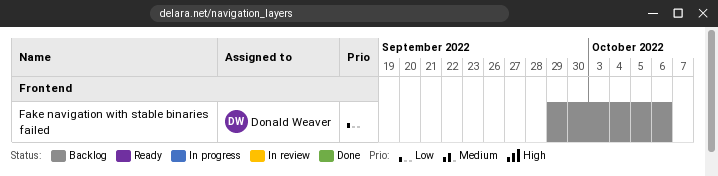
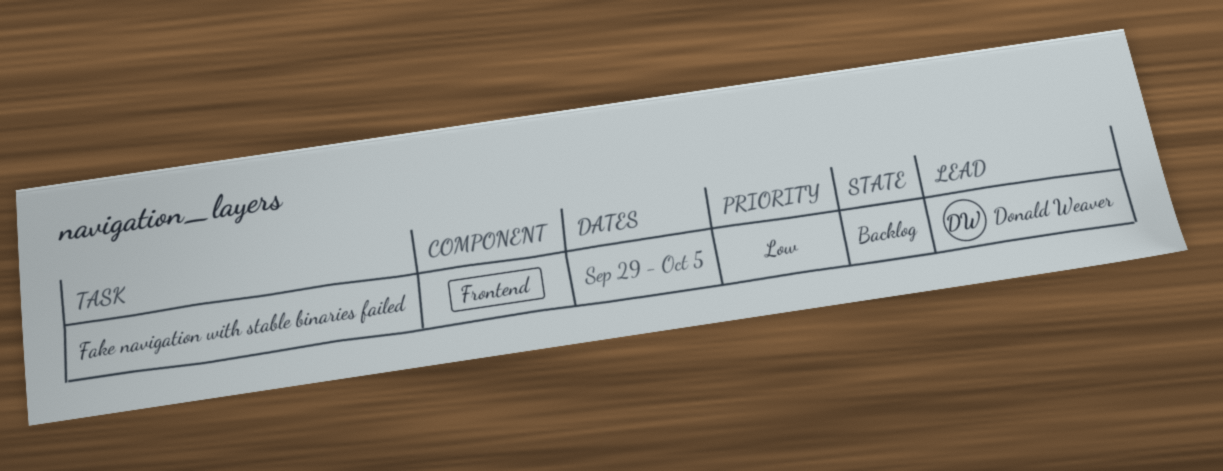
Fake navigation with stable binaries failed, due: Oct 6 -> Oct 5

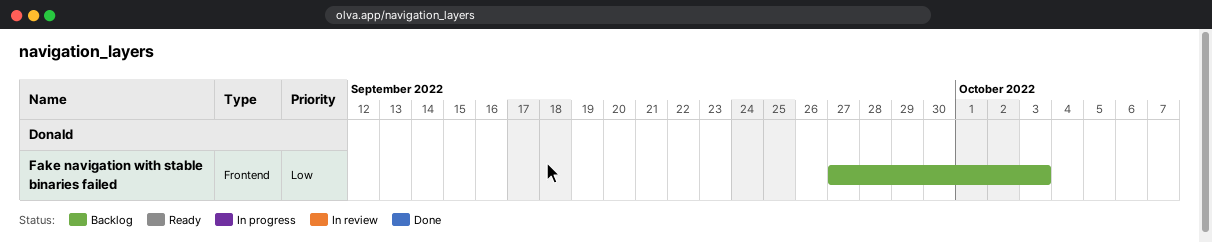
Fake navigation with stable binaries failed, start: Sep 29 -> Sep 27
Fake navigation with stable binaries failed, due: Oct 5 -> Oct 3

